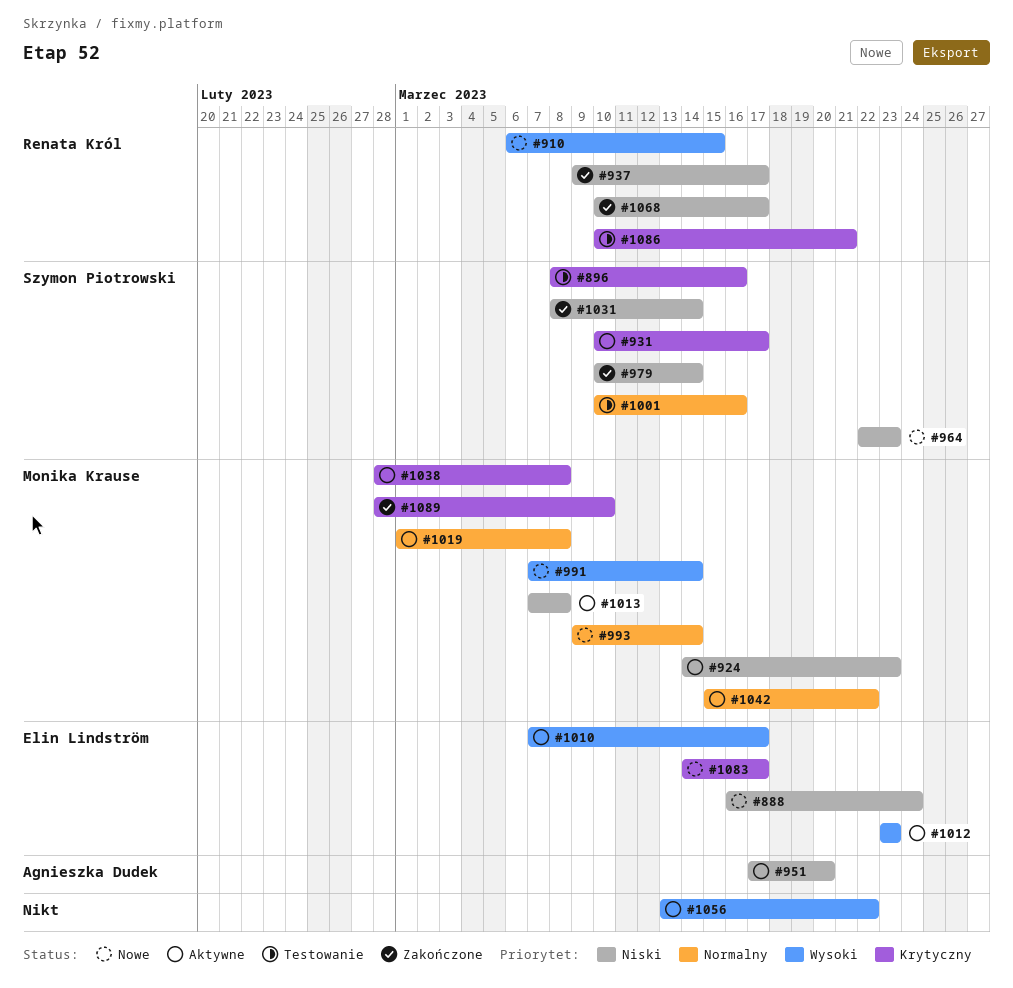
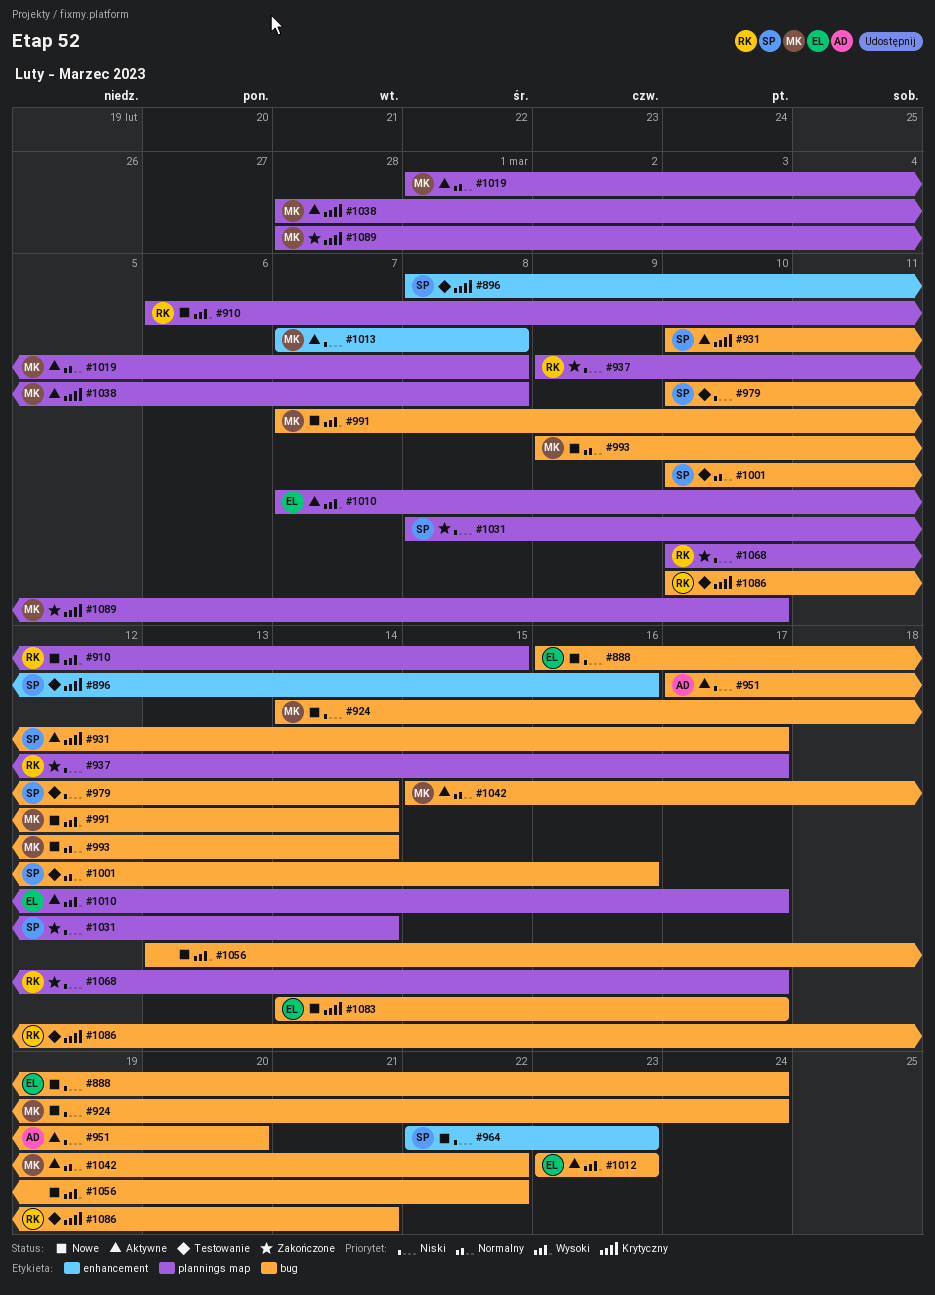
#924, status: Aktywne -> Nowe
#924, due: Mar 23 -> Mar 24
#979, status: Zakończone -> Testowanie
#1056, status: Aktywne -> Nowe

